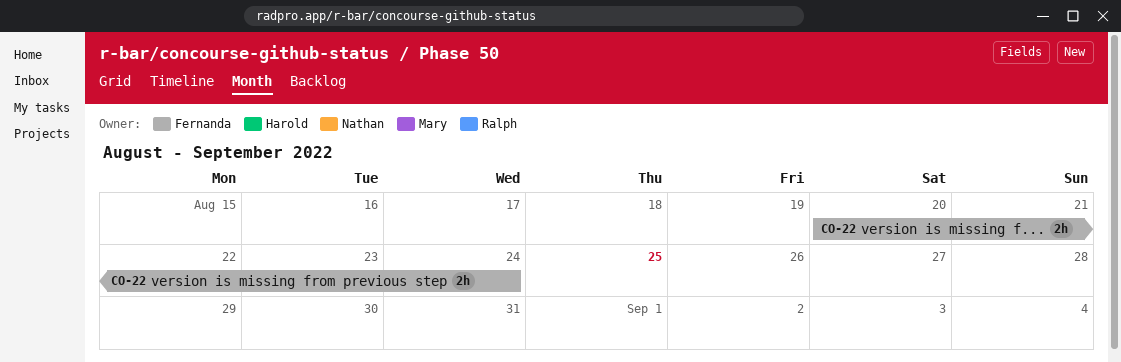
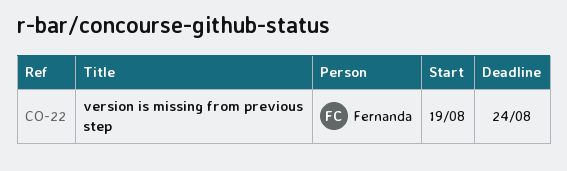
CO-22, start: Aug 20 -> Aug 19

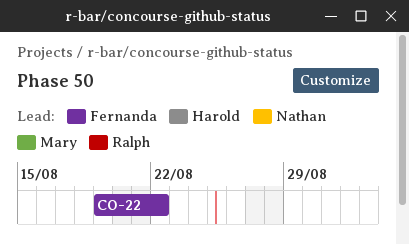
CO-22, due: Aug 24 -> Aug 22

